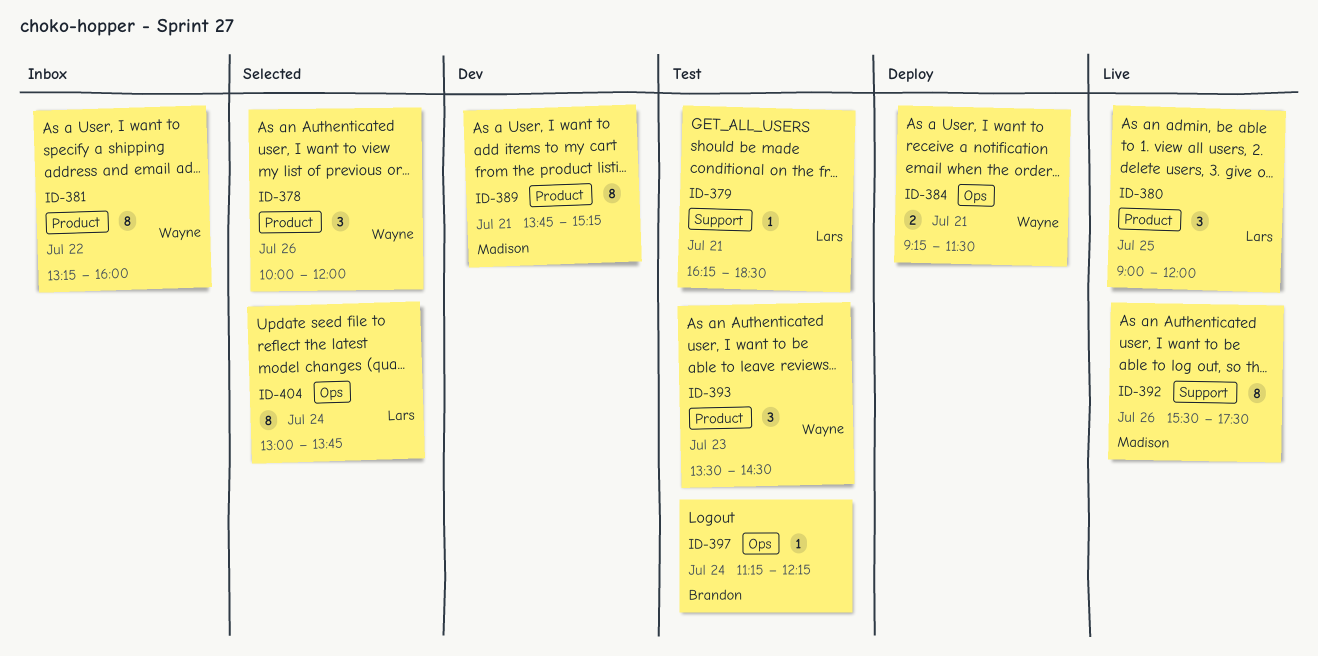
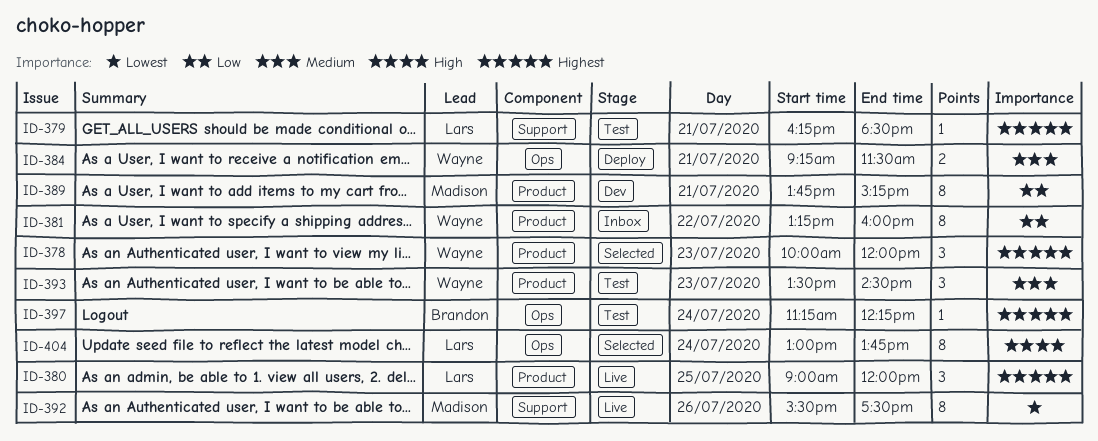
ID-378, day: Jul 26 -> Jul 23

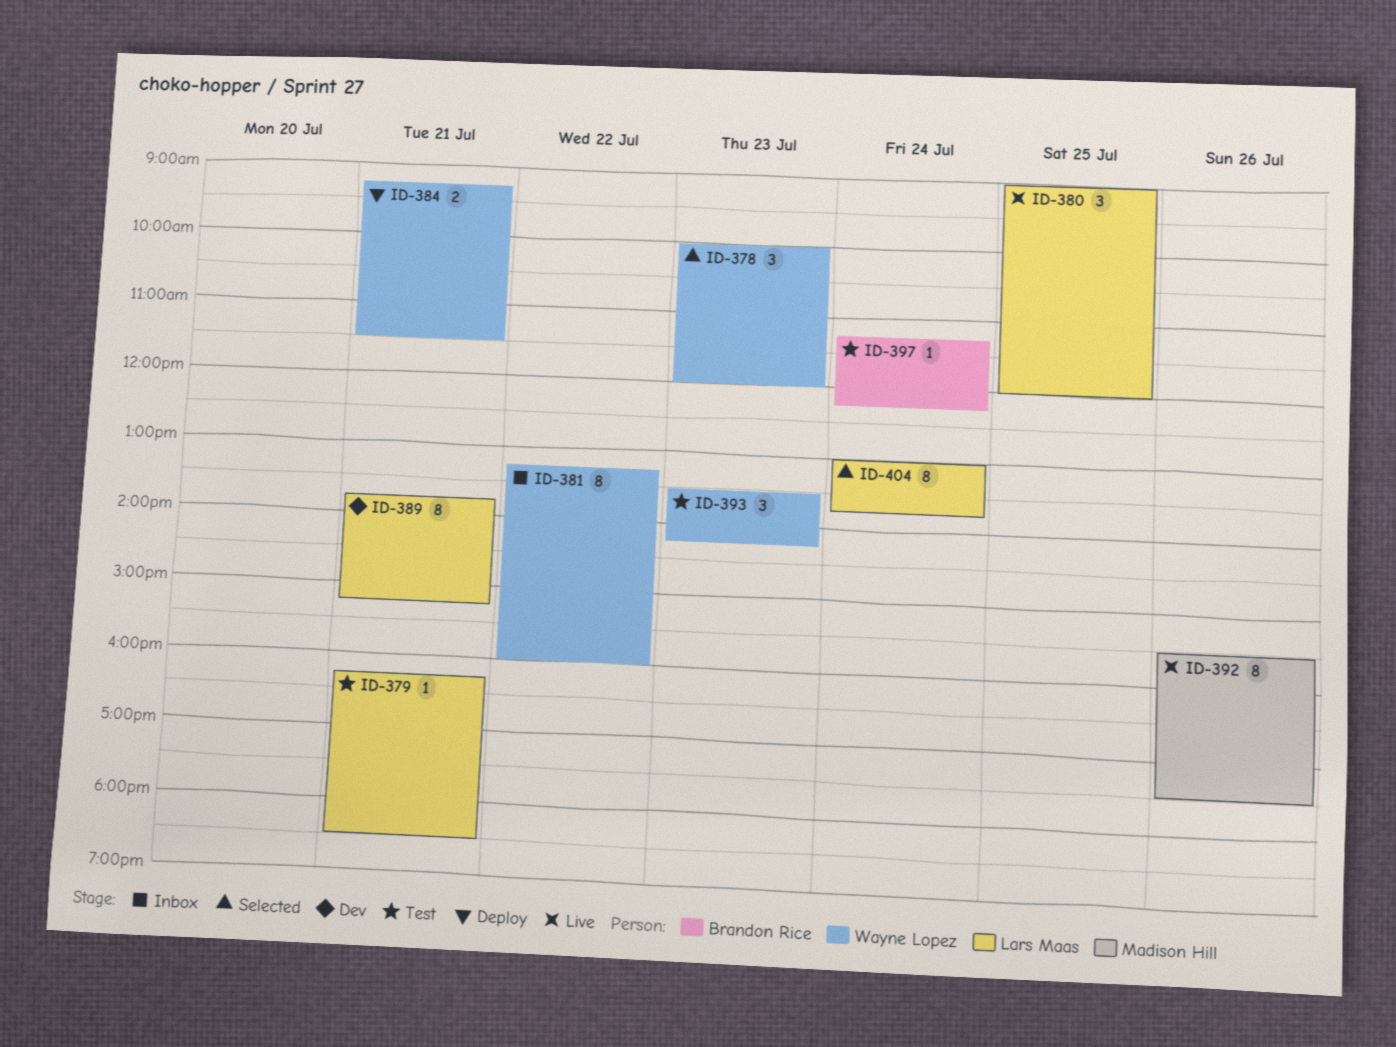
ID-389, owner: Madison Hill -> Lars Maas
ID-393, ends: 14:30 -> 14:15

